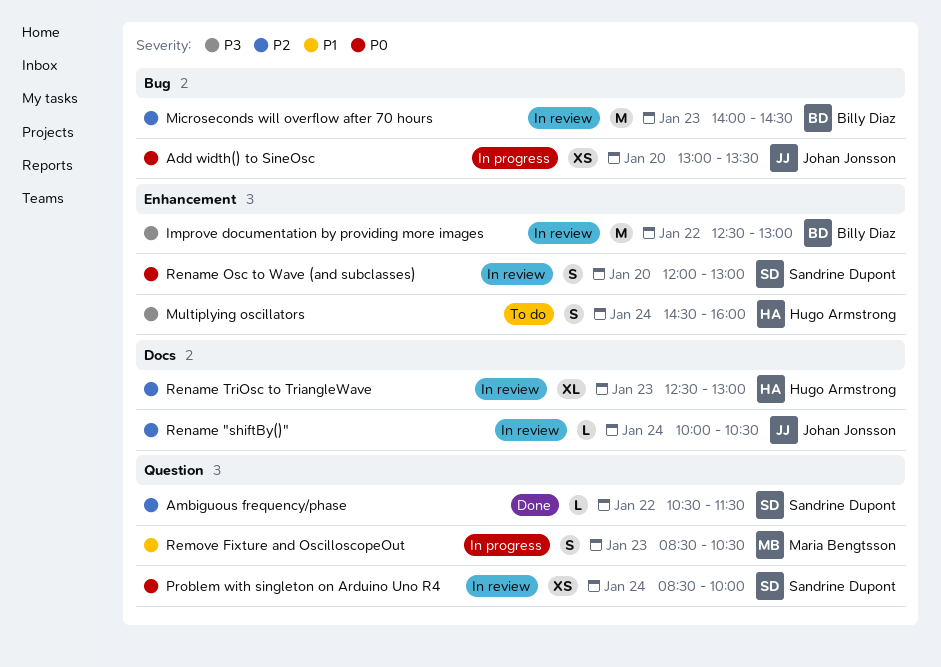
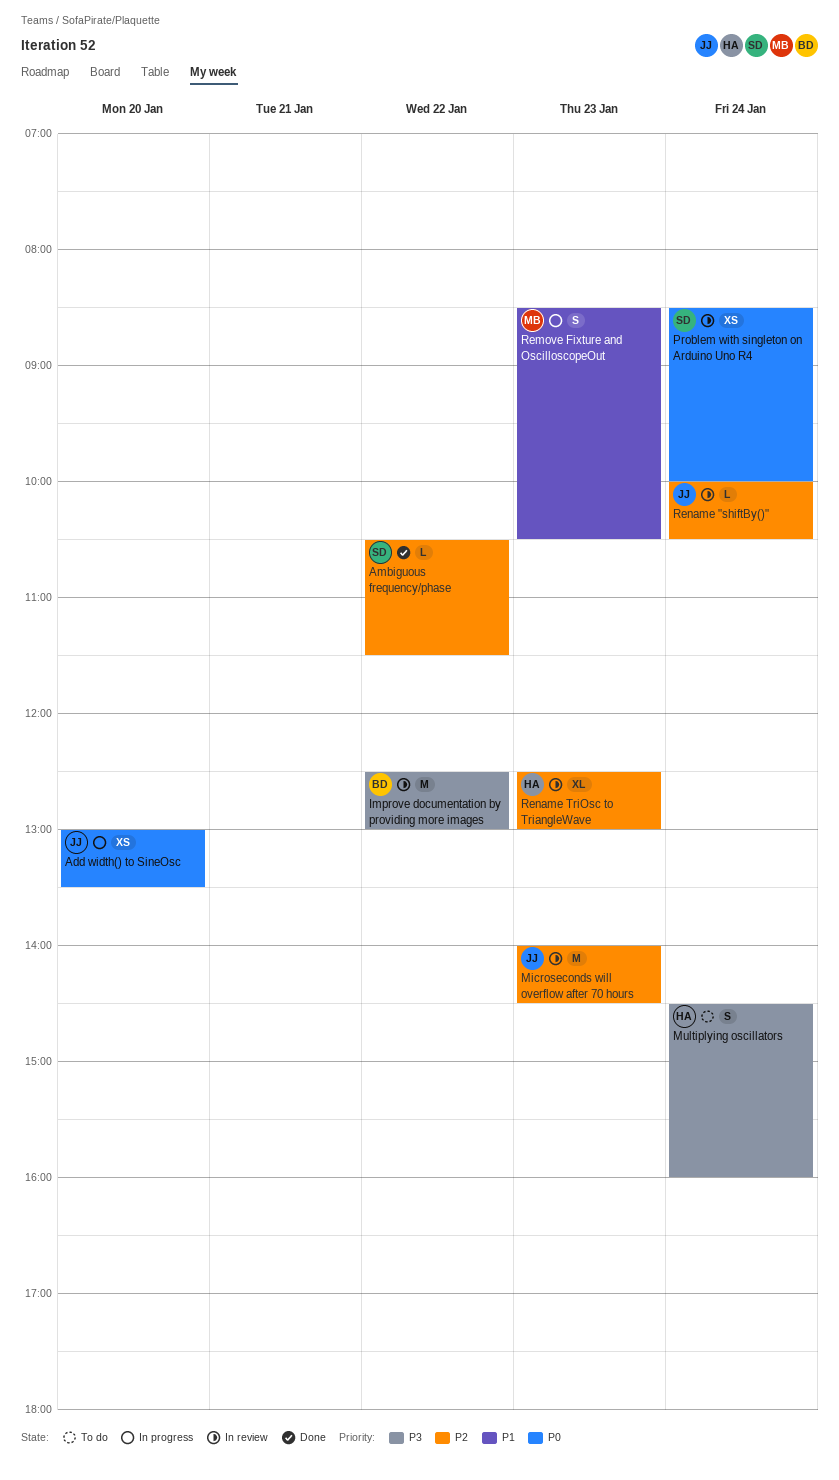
Microseconds will overflow after 70 hours, owner: Billy Diaz -> Johan Jonsson
Rename Osc to Wave (and subclasses): present -> none

